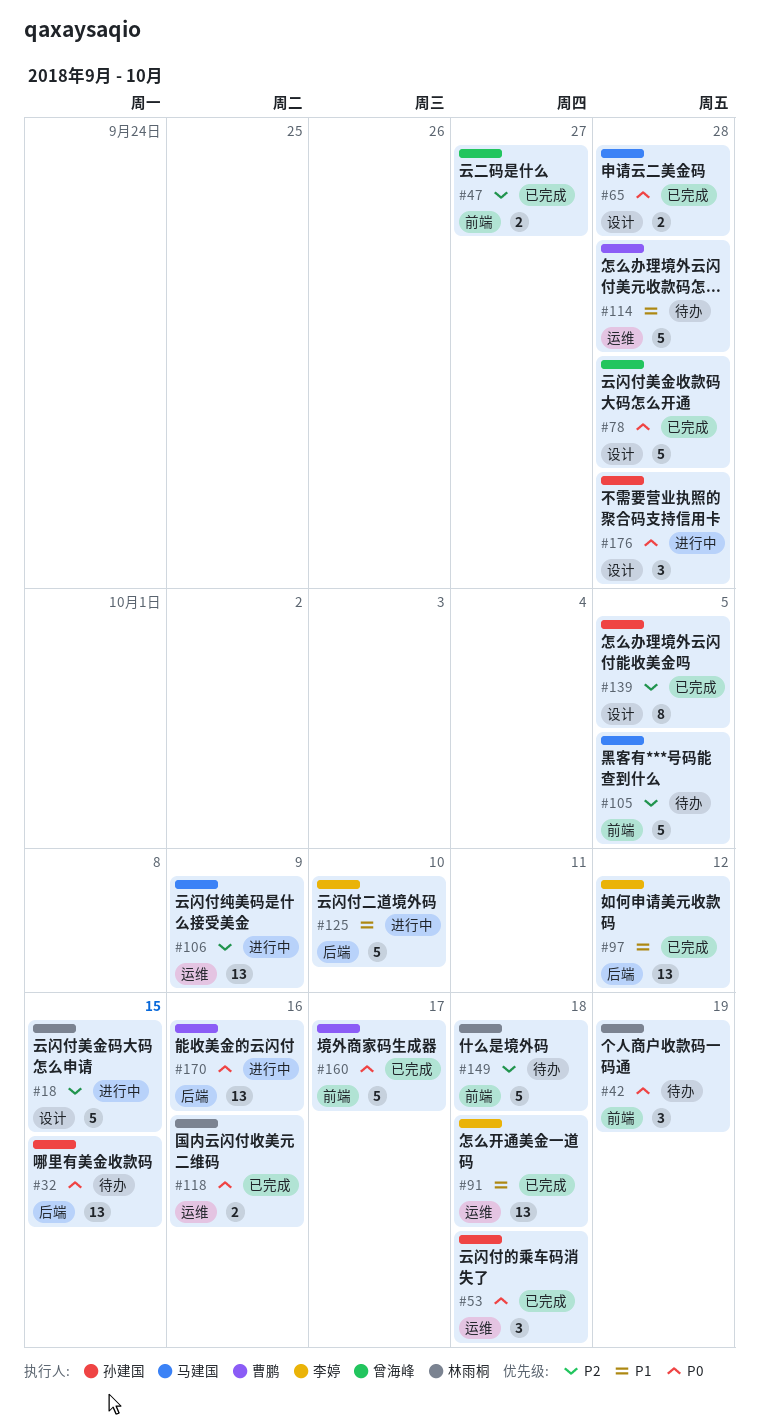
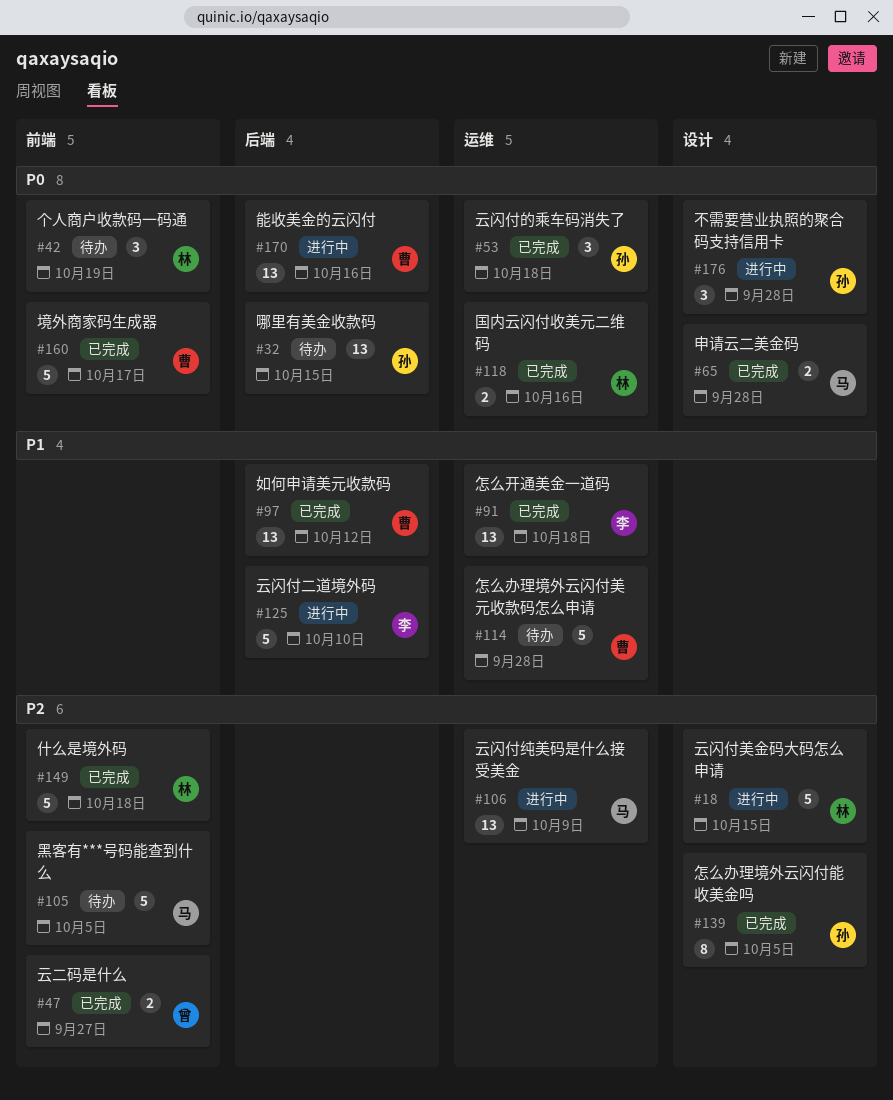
#78: present -> none
#97, owner: 李婷 -> 曹鹏
#149, status: 待办 -> 已完成

